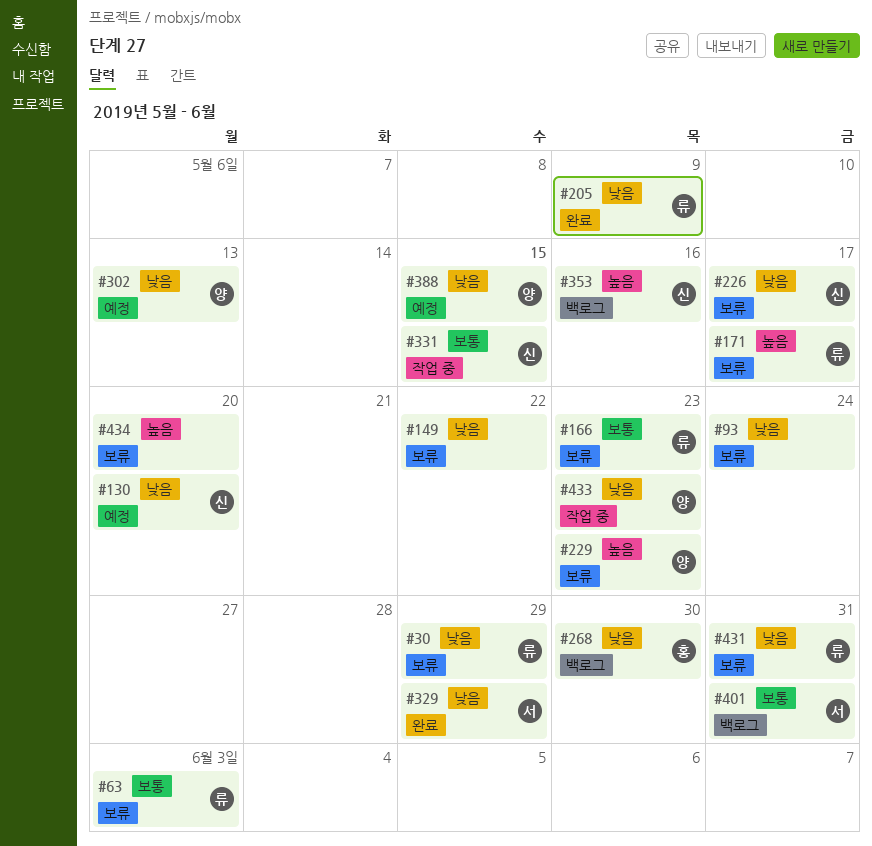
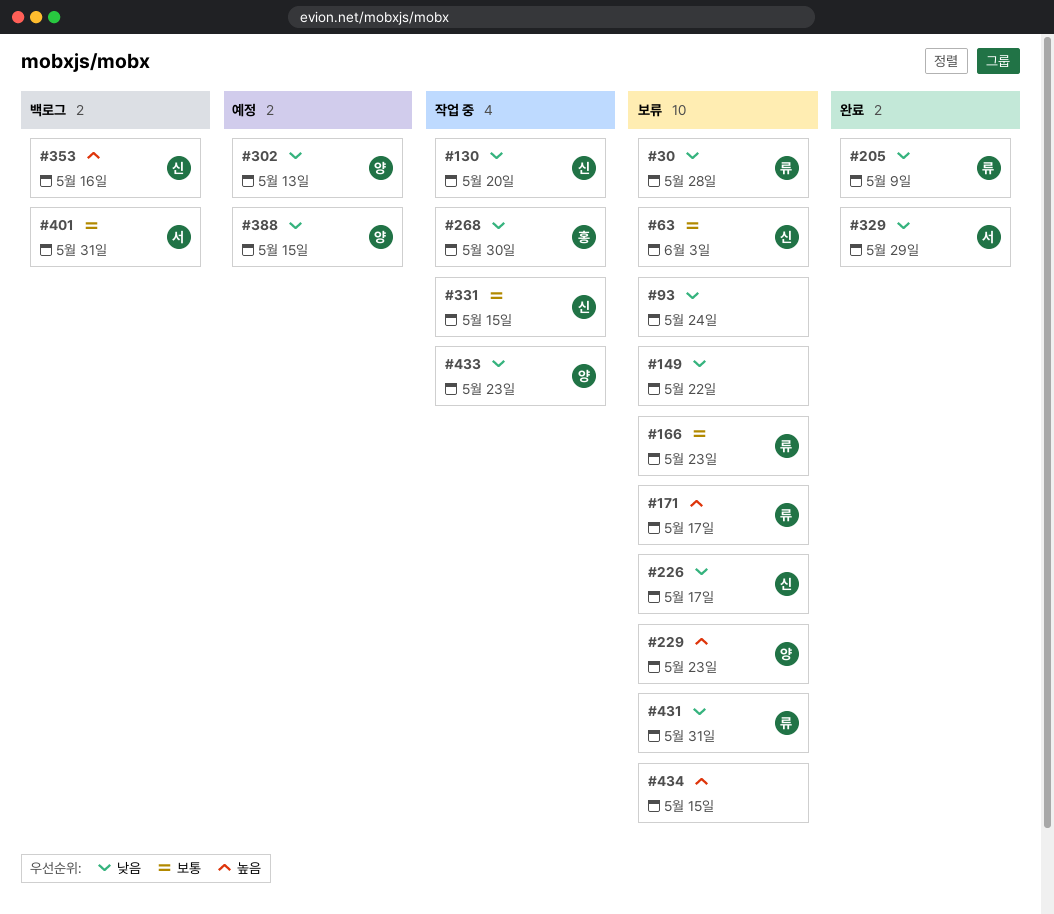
#30, due: May 29 -> May 28
#63, owner: 류 -> 신
#130, status: 예정 -> 작업 중
#268, status: 백로그 -> 작업 중
#434, due: May 20 -> May 15

